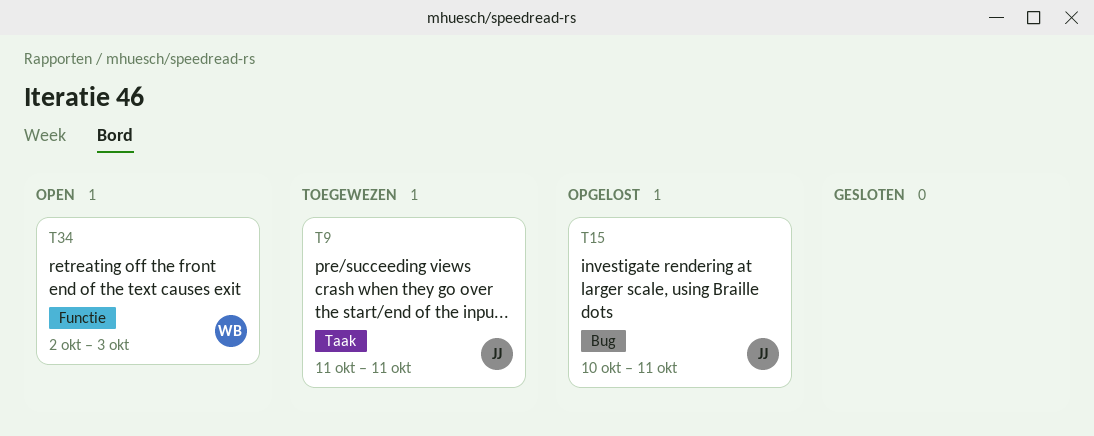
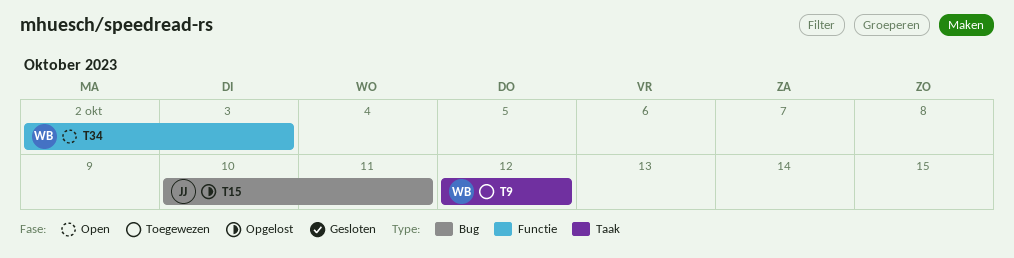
T9, owner: JJ -> WB
T9, start: Oct 11 -> Oct 12
T9, due: Oct 11 -> Oct 12

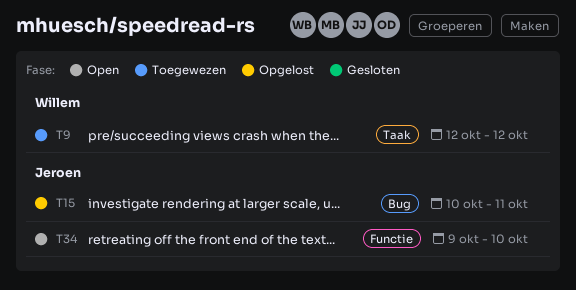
T34, owner: Willem -> Jeroen
T34, start: Oct 2 -> Oct 9
T34, due: Oct 3 -> Oct 10

